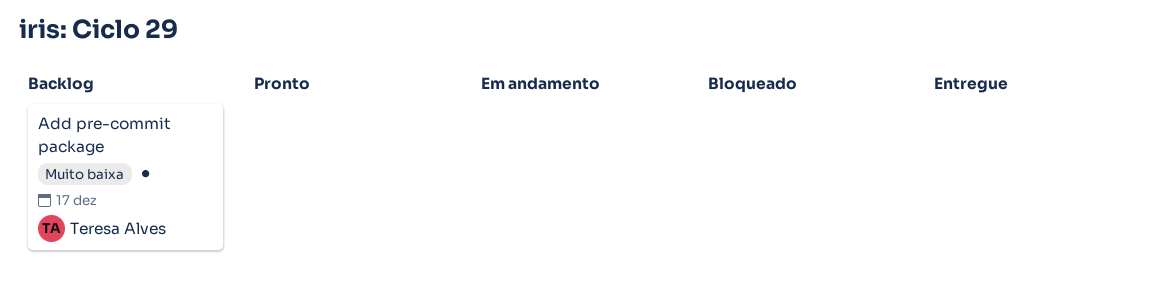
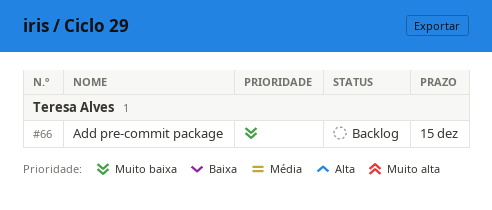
Add pre-commit package, due: Dec 17 -> Dec 15

